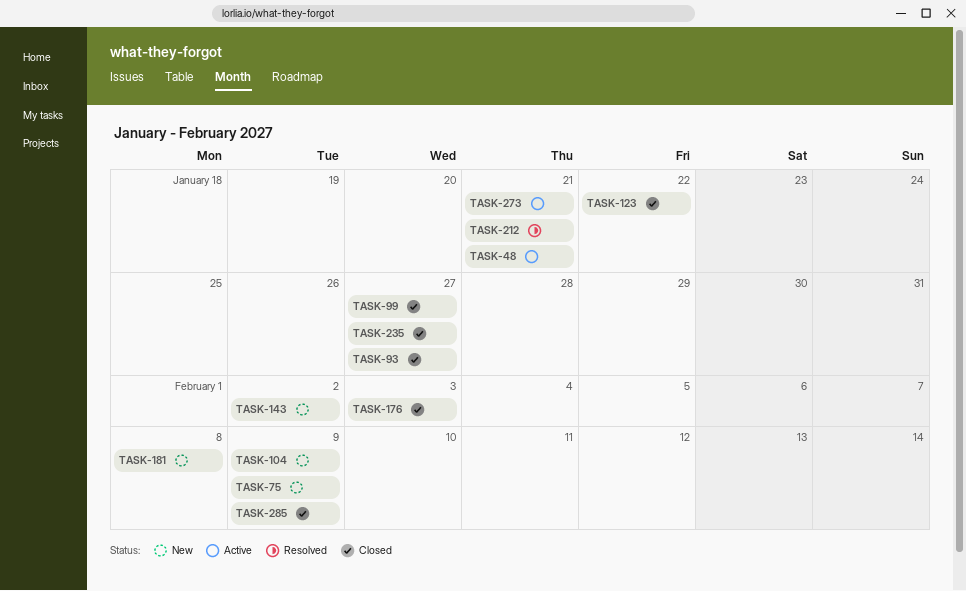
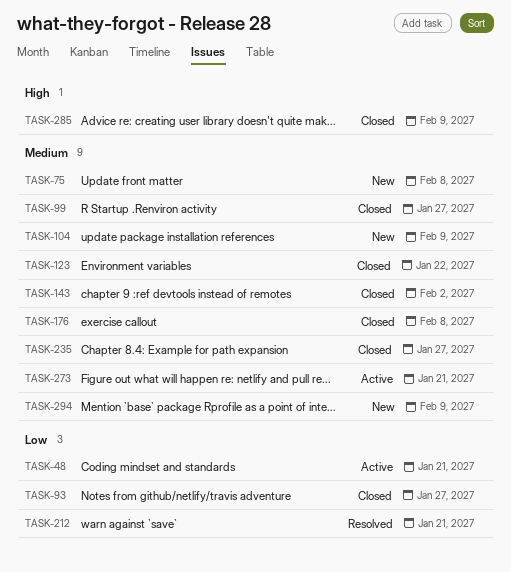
TASK-75, due: Feb 9 -> Feb 8
TASK-143, status: New -> Closed
TASK-176, due: Feb 3 -> Feb 8
TASK-181: present -> none
TASK-294: none -> present

